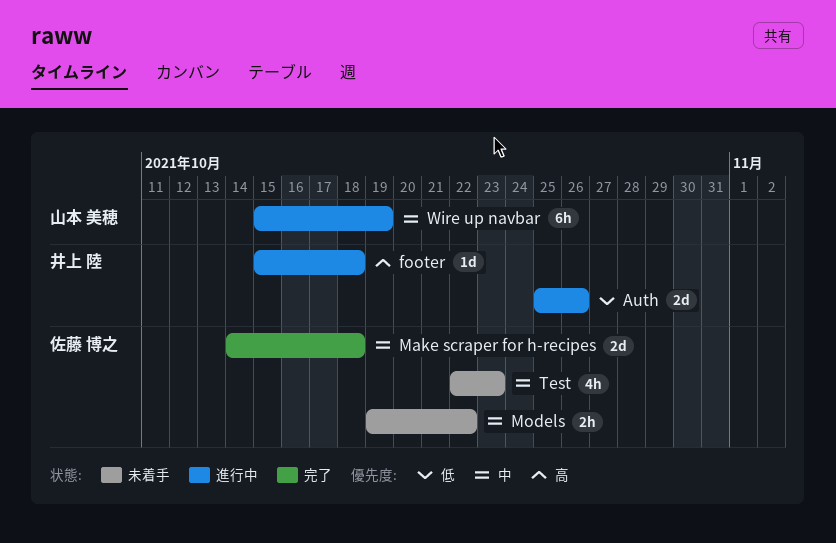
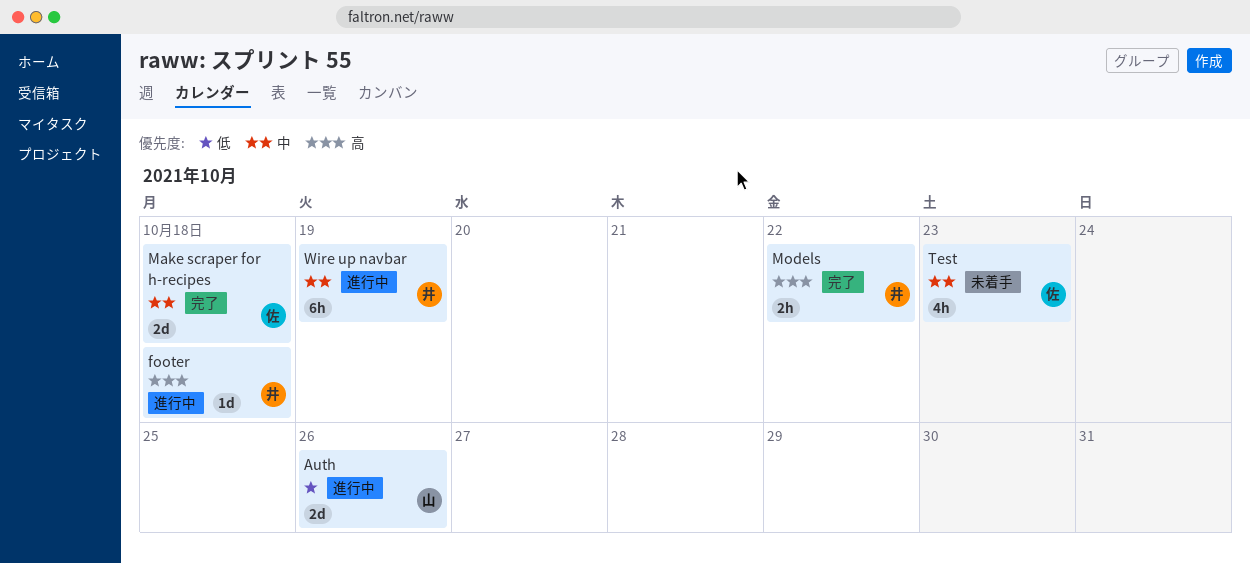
Auth, owner: 井上 陸 -> 山本 美穂
Models, status: 未着手 -> 完了
Models, owner: 佐藤 博之 -> 井上 陸
Models, priority: 中 -> 高
Wire up navbar, owner: 山本 美穂 -> 井上 陸

